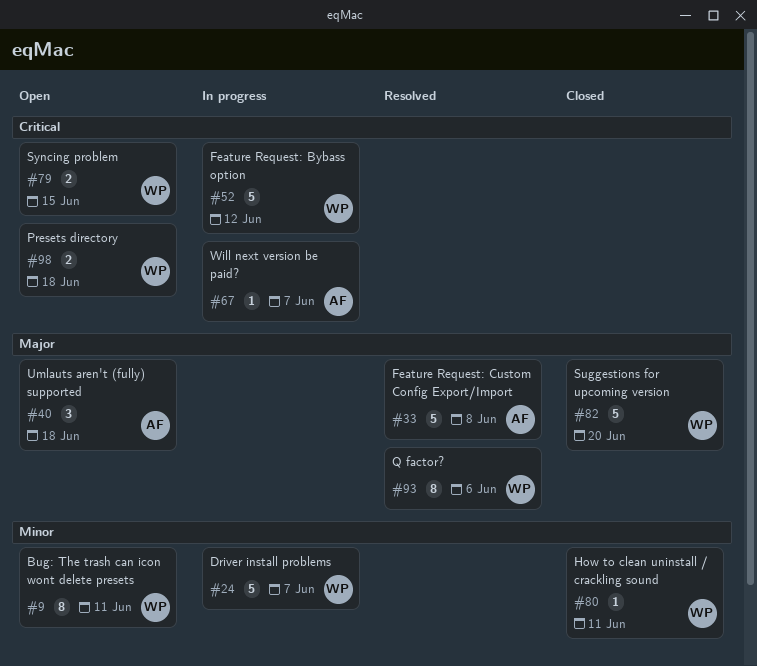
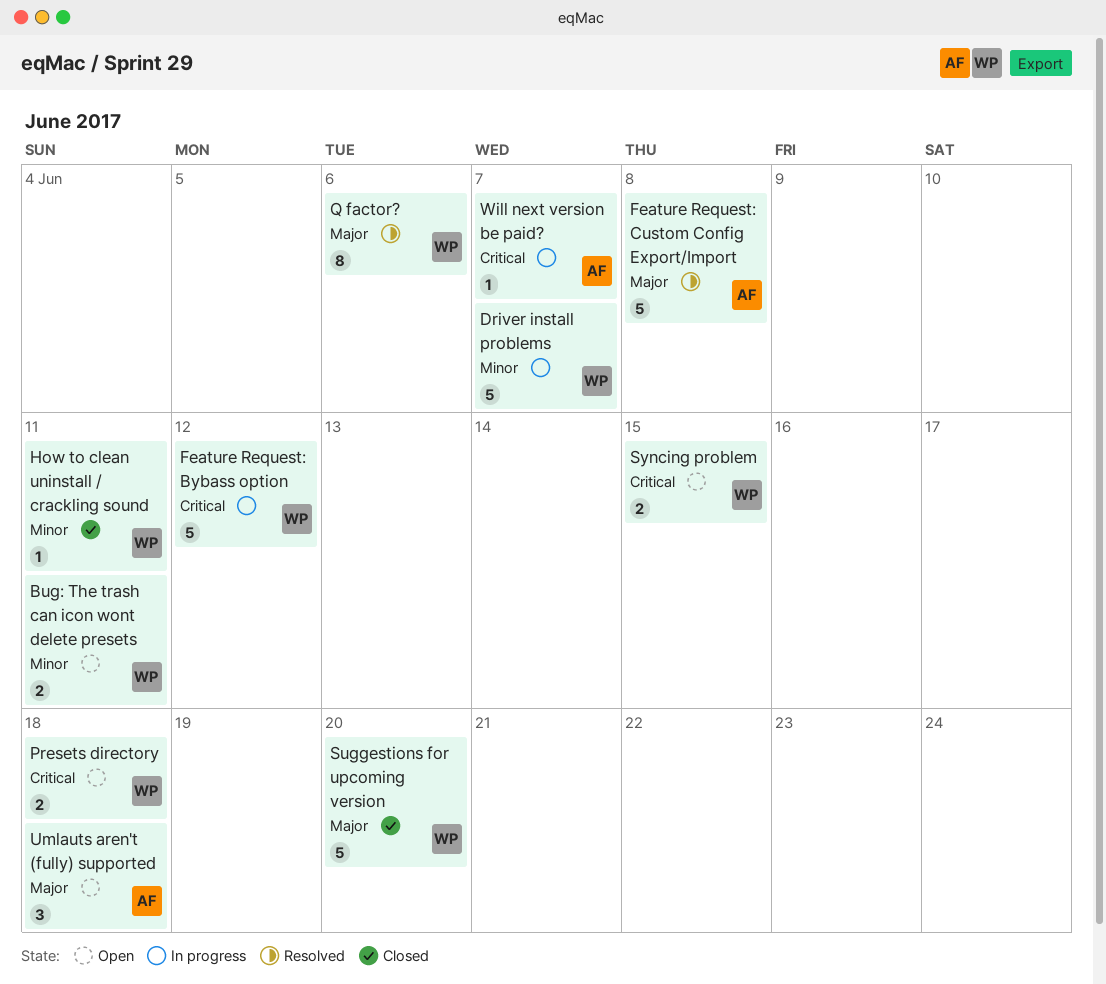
Bug: The trash can icon wont delete presets, estimate: 8 -> 2

